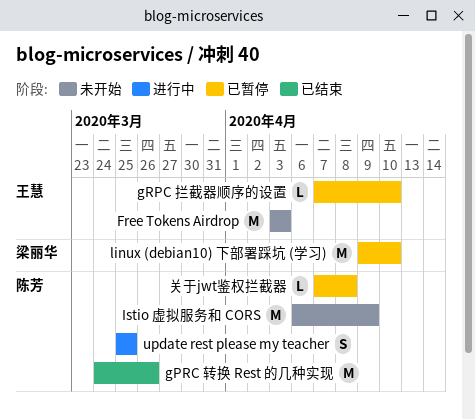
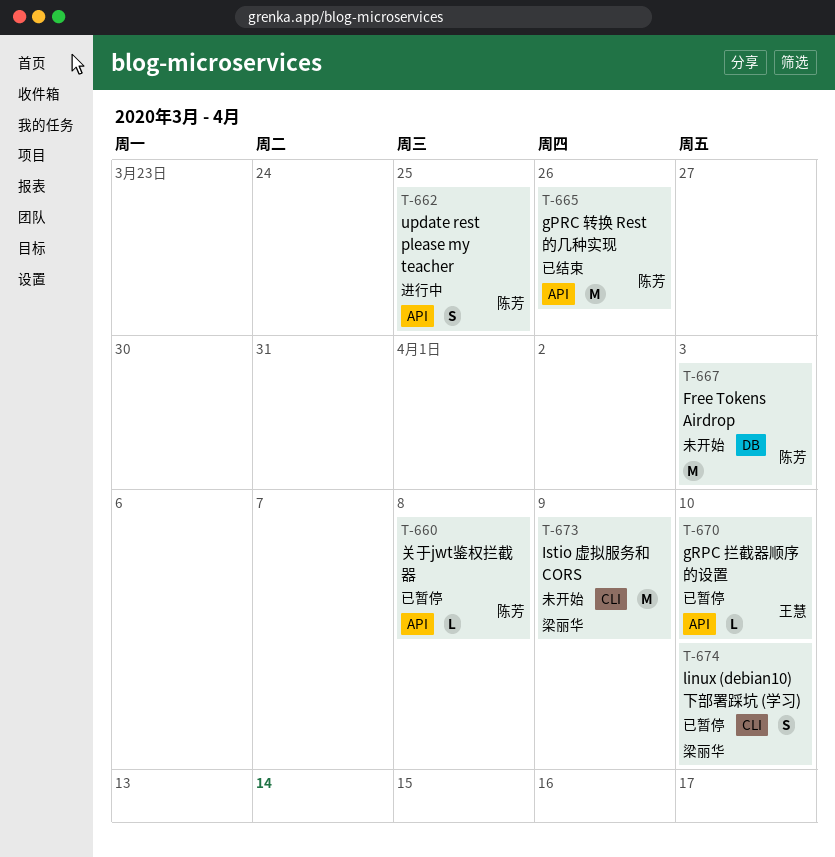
Free Tokens Airdrop, owner: 王慧 -> 陈芳
Istio 虚拟服务和 CORS, owner: 陈芳 -> 梁丽华
linux (debian10) 下部署踩坑 (学习), estimate: M -> S

